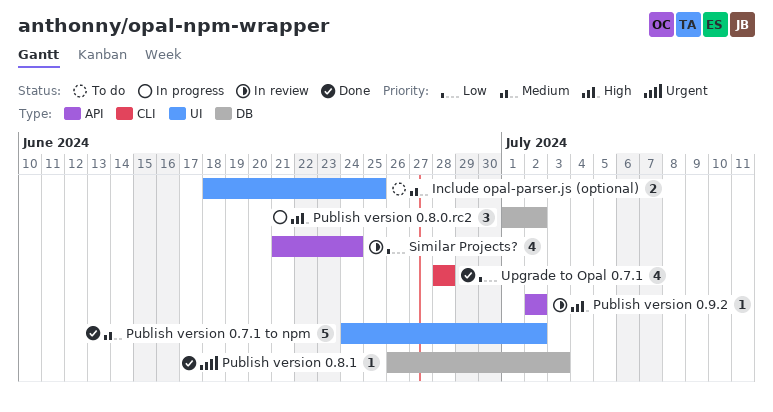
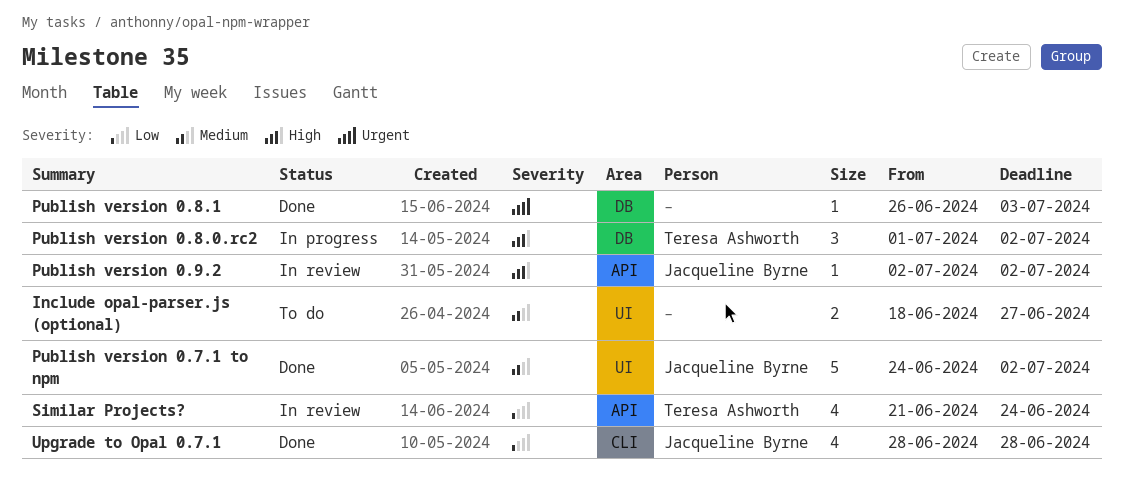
Include opal-parser.js (optional), due: Jun 25 -> Jun 27

